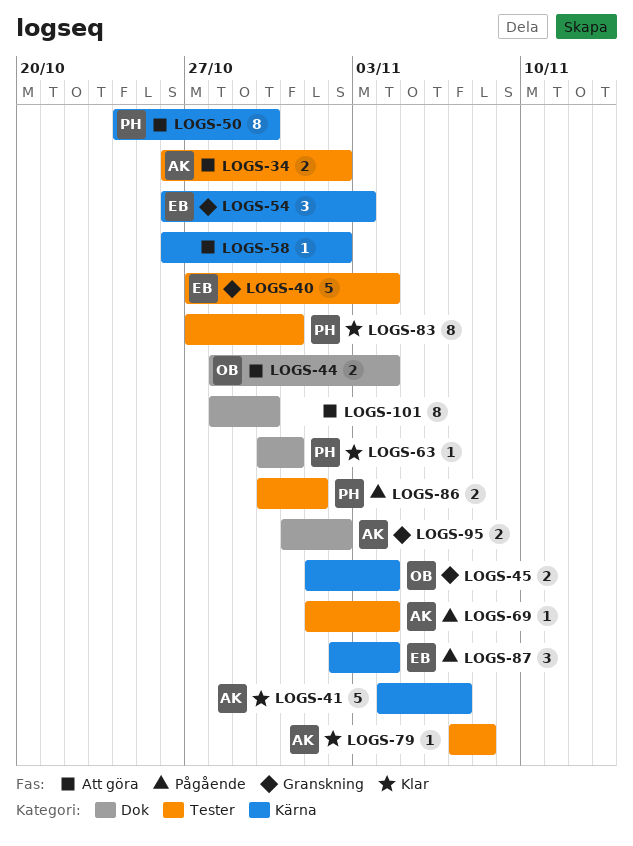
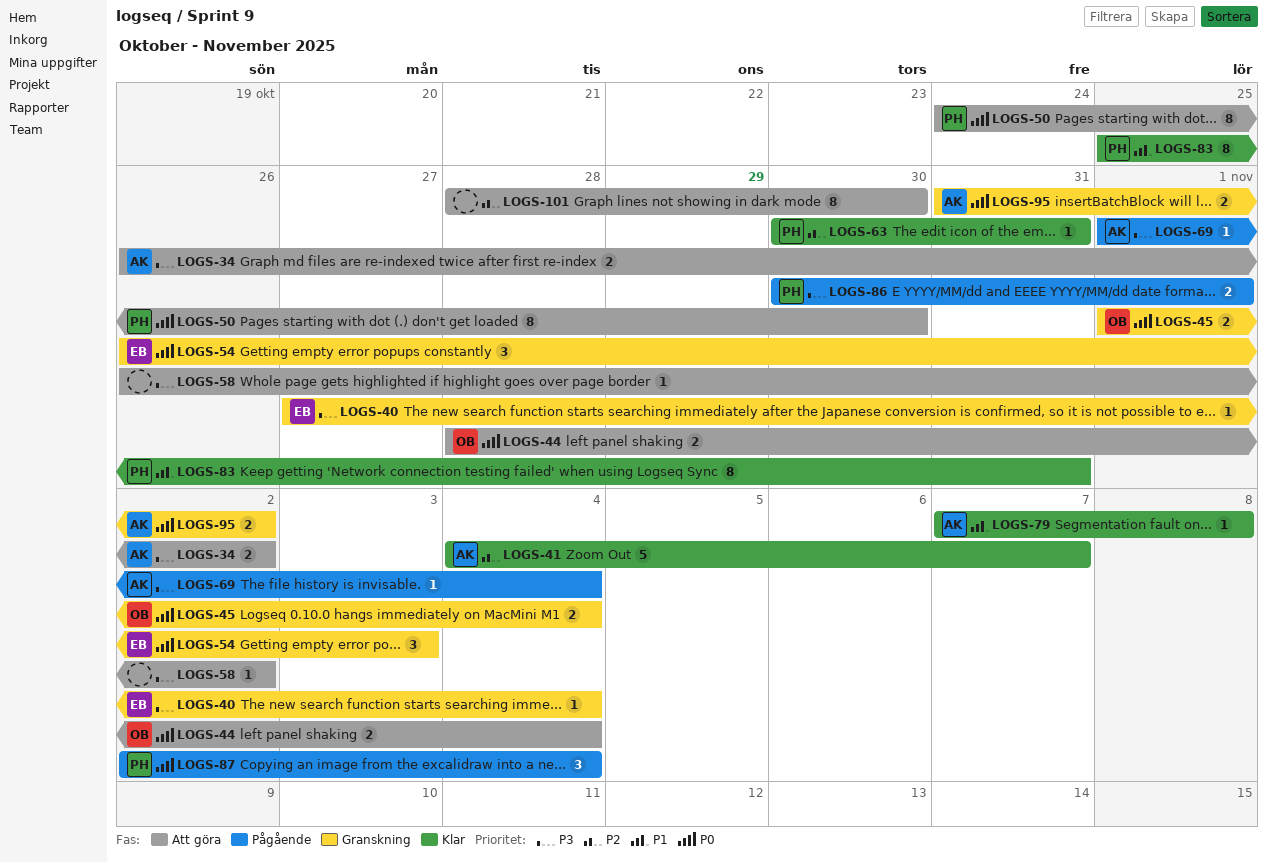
LOGS-40, estimate: 5 -> 1
LOGS-83, start: Oct 27 -> Oct 25
LOGS-87, owner: EB -> PH

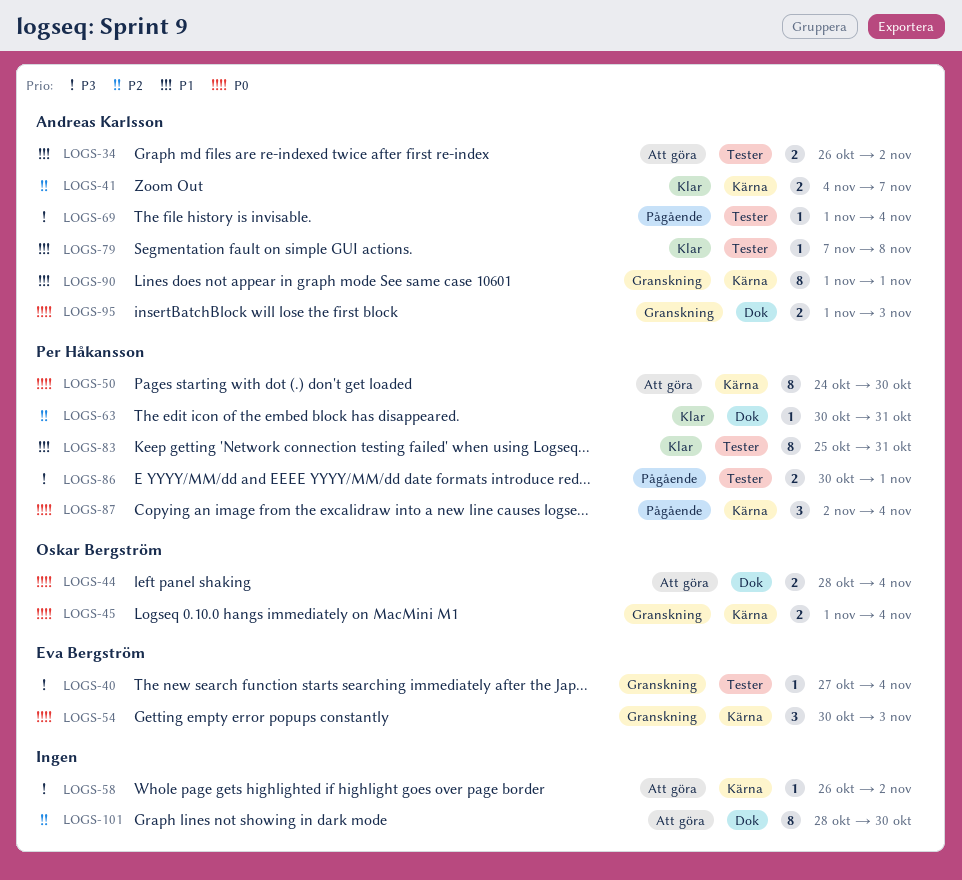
LOGS-34, priority: P3 -> P1
LOGS-41, estimate: 5 -> 2
LOGS-54, start: Oct 26 -> Oct 30
LOGS-90: none -> present
LOGS-95, start: Oct 31 -> Nov 1
LOGS-95, due: Nov 2 -> Nov 3

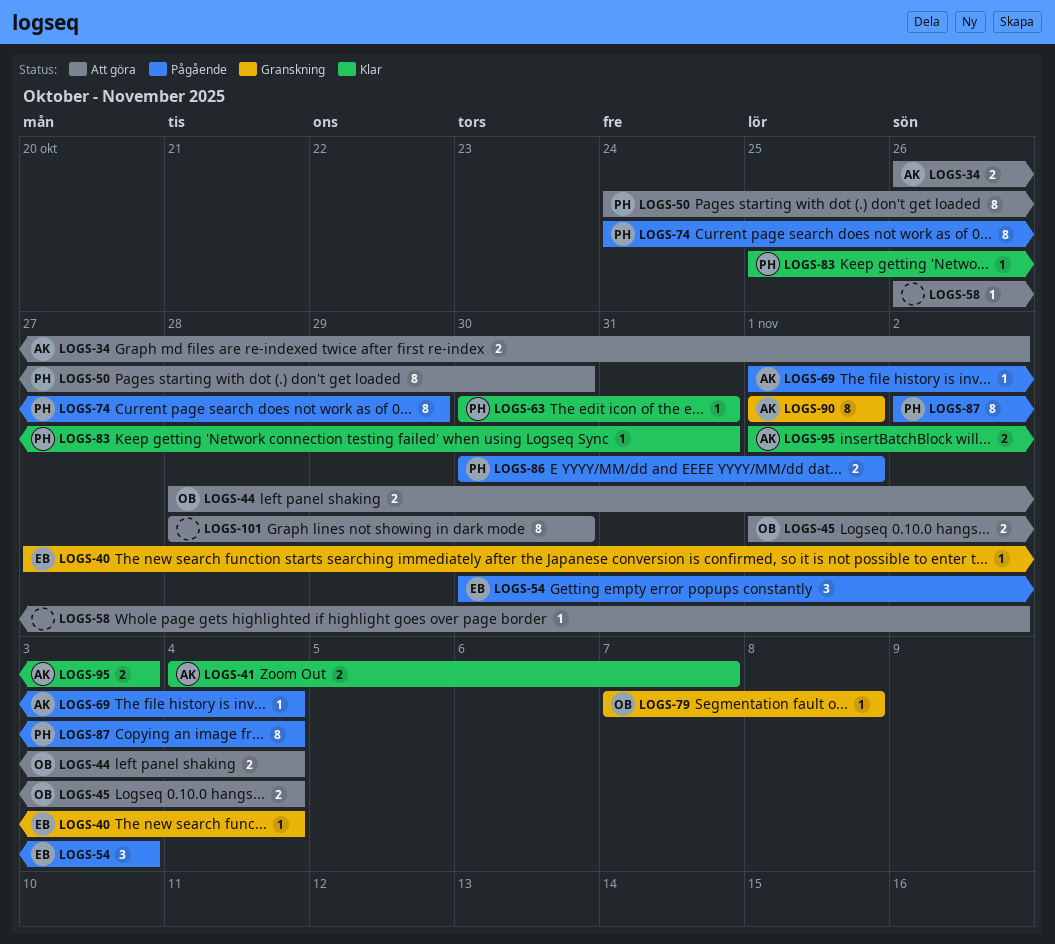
LOGS-45, status: Granskning -> Att göra
LOGS-54, status: Granskning -> Pågående
LOGS-74: none -> present
LOGS-79, status: Klar -> Granskning
LOGS-79, owner: Andreas Karlsson -> Oskar Bergström
LOGS-83, estimate: 8 -> 1
LOGS-87, estimate: 3 -> 8
LOGS-95, status: Granskning -> Klar

